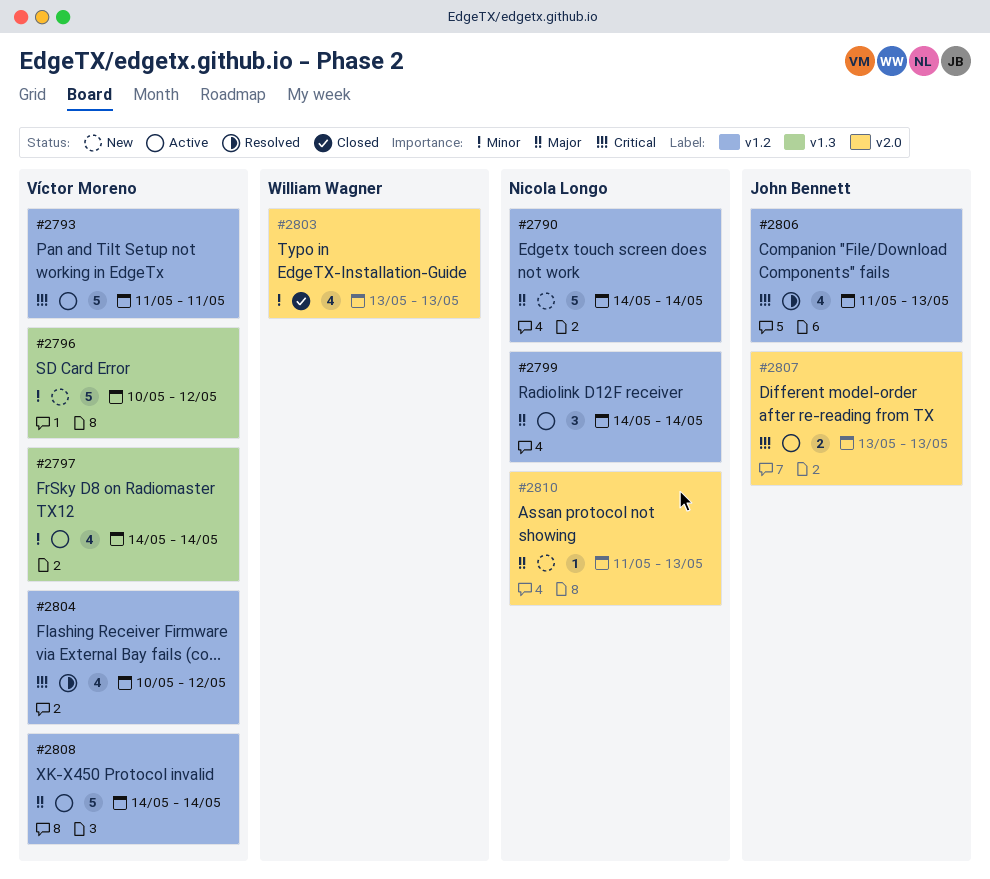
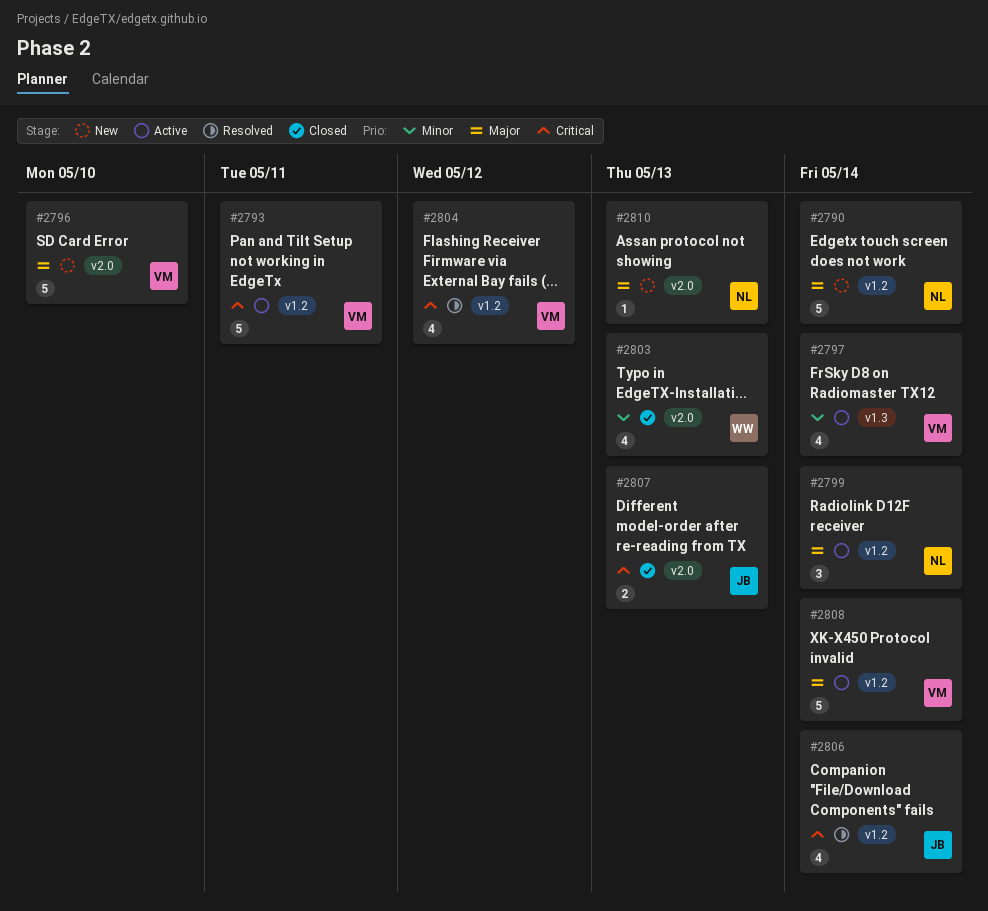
#2796, priority: Minor -> Major
#2796, label: v1.3 -> v2.0
#2796, due: May 12 -> May 10
#2806, due: May 13 -> May 14
#2807, status: Active -> Closed

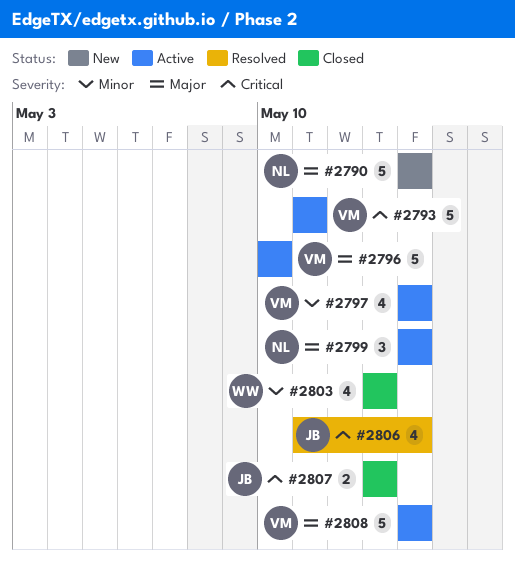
#2796, status: New -> Active
#2804: present -> none
#2810: present -> none

